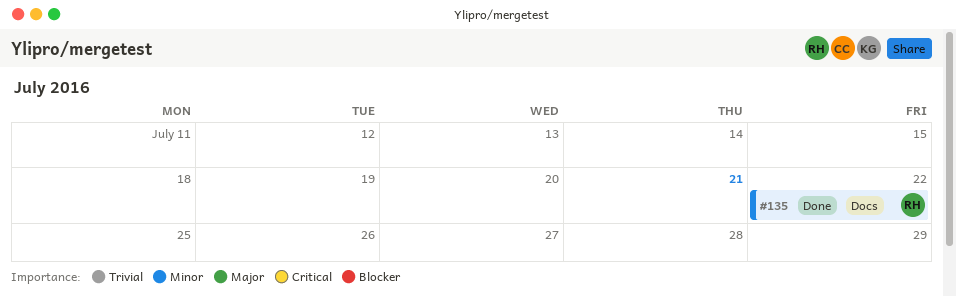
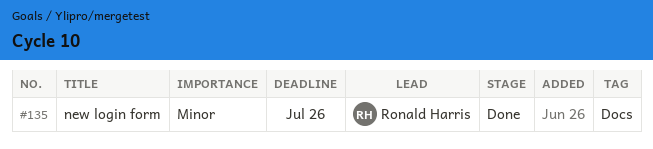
#135, due: Jul 22 -> Jul 26

